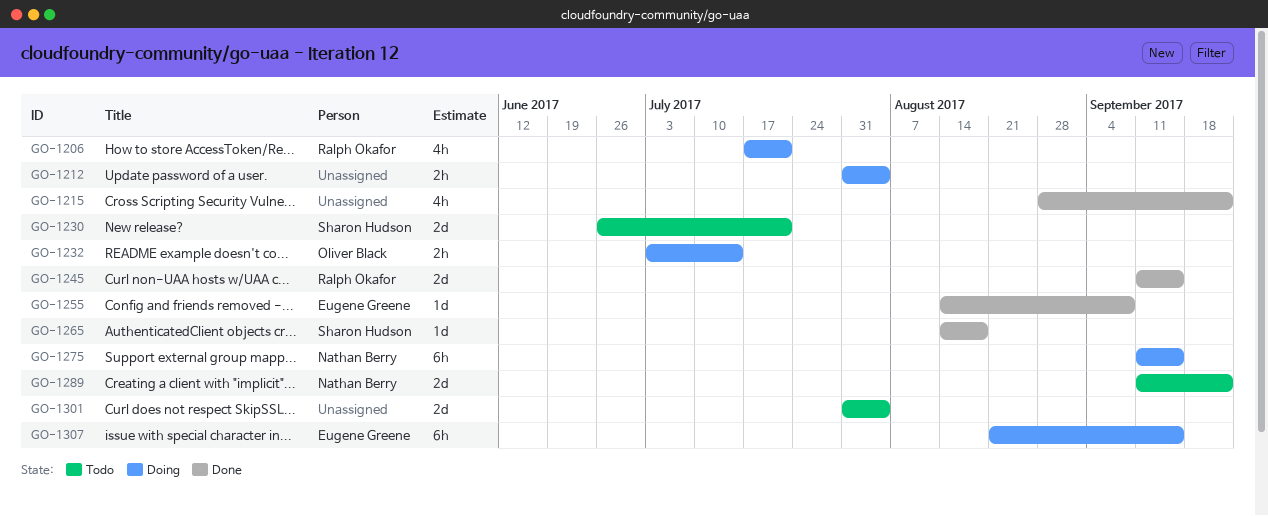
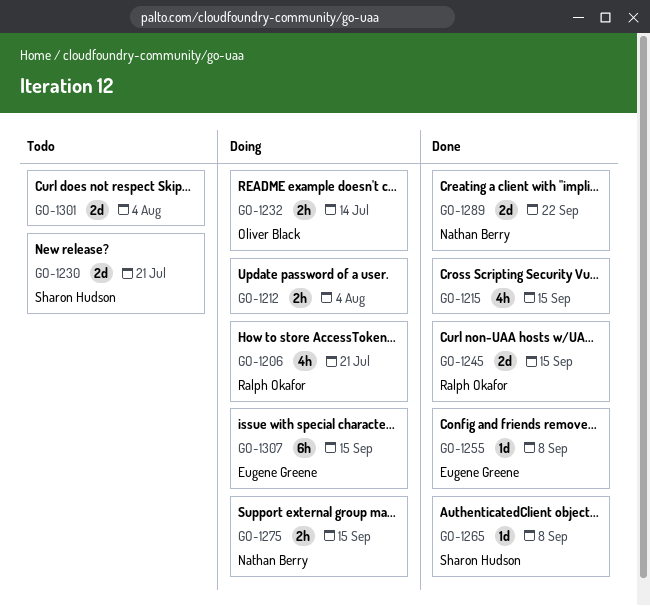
GO-1215, due: Sep 22 -> Sep 15
GO-1265, due: Aug 18 -> Sep 8
GO-1275, estimate: 6h -> 2h
GO-1289, status: Todo -> Done

